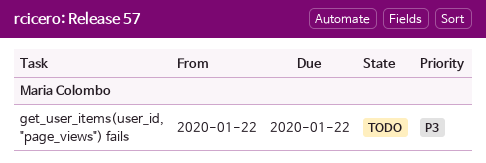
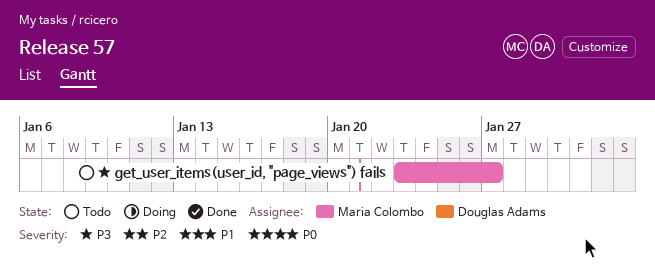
get_user_items(user_id, "page_views") fails, start: Jan 22 -> Jan 23
get_user_items(user_id, "page_views") fails, due: Jan 22 -> Jan 27

